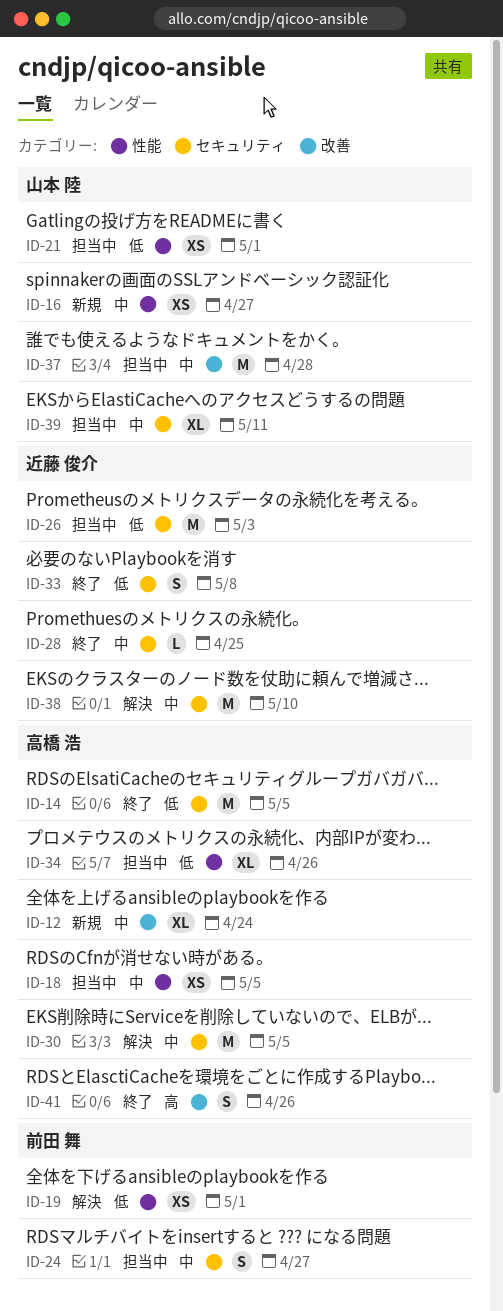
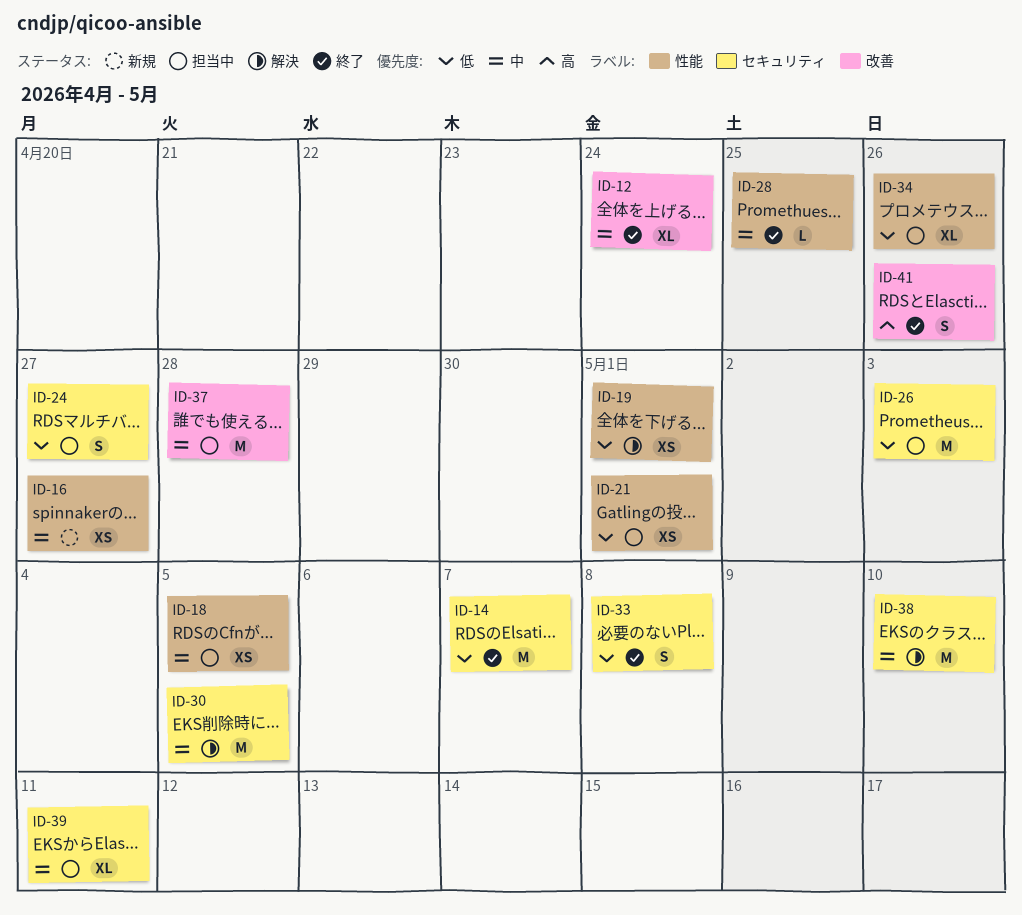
ID-12, status: 新規 -> 終了
ID-14, due: May 5 -> May 7
ID-24, priority: 中 -> 低
ID-28, label: セキュリティ -> 性能

